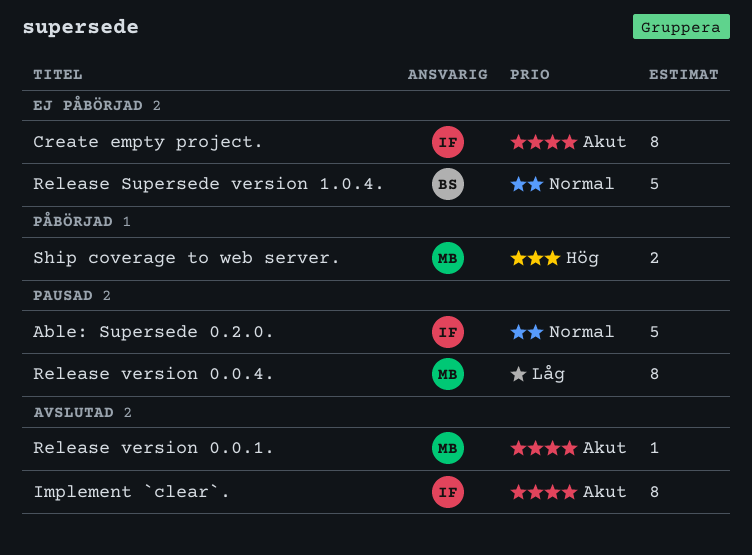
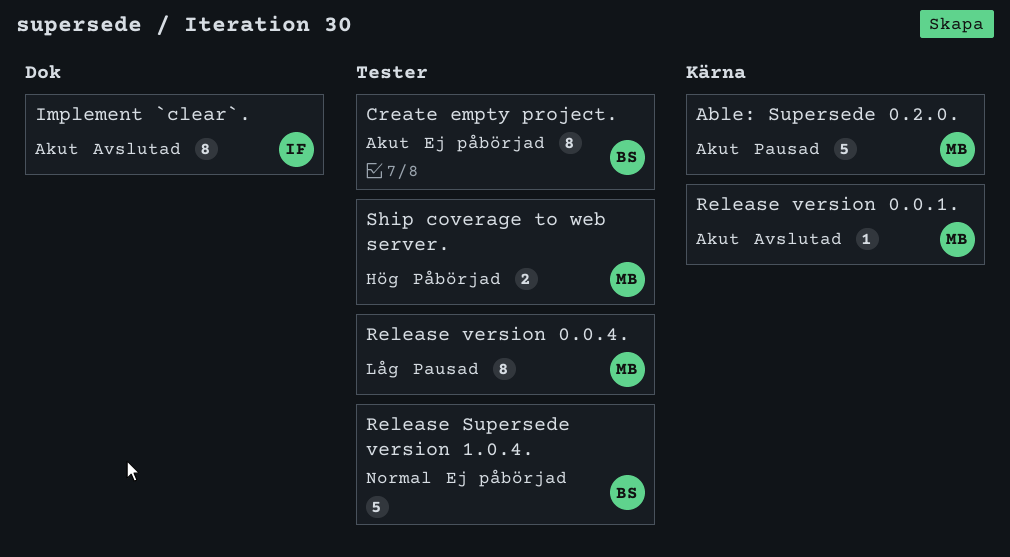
Able: Supersede 0.2.0., owner: IF -> MB
Able: Supersede 0.2.0., priority: Normal -> Akut
Create empty project., owner: IF -> BS

